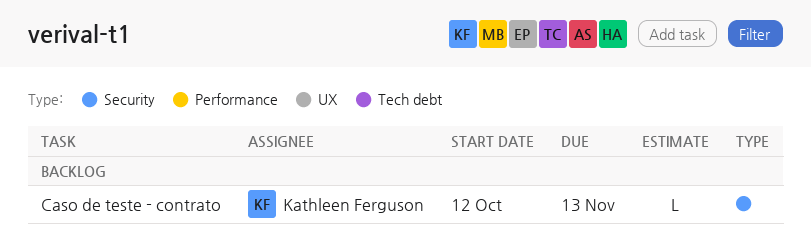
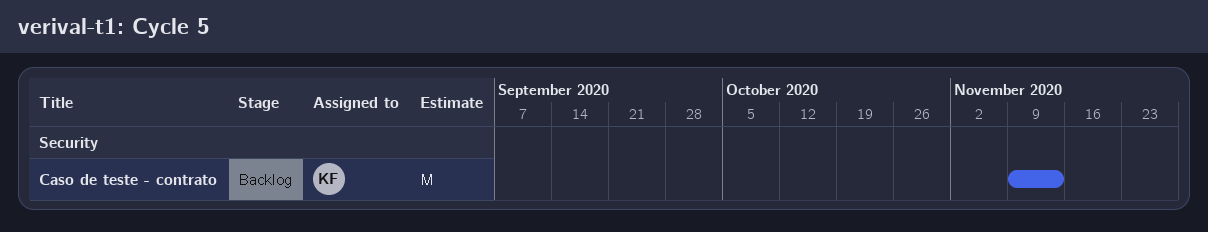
Caso de teste - contrato, estimate: L -> M
Caso de teste - contrato, start: Oct 12 -> Nov 9

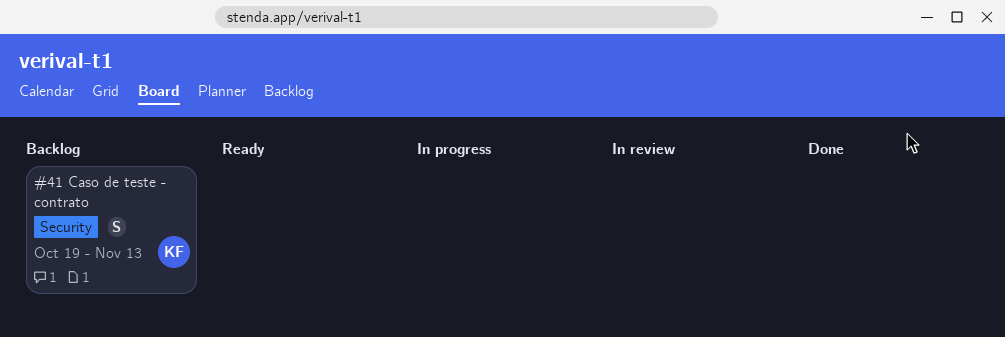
Caso de teste - contrato, estimate: M -> S
Caso de teste - contrato, start: Nov 9 -> Oct 19

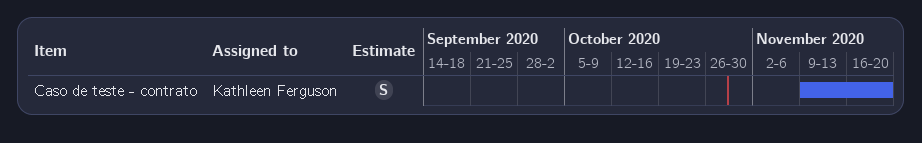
Caso de teste - contrato, start: Oct 19 -> Nov 9
Caso de teste - contrato, due: Nov 13 -> Nov 20

